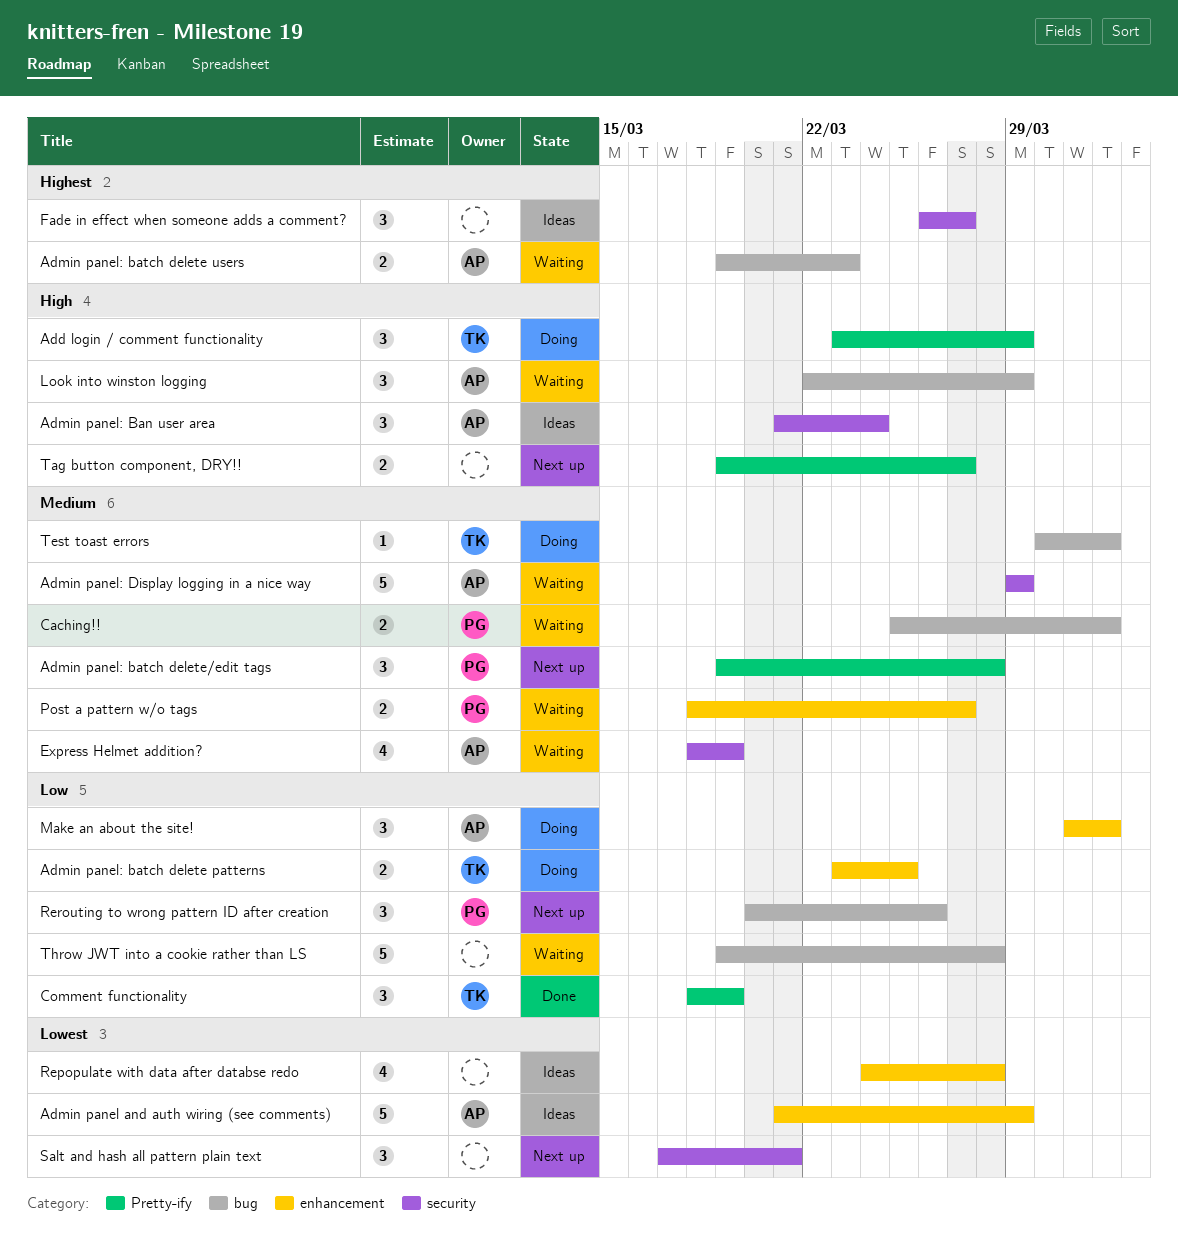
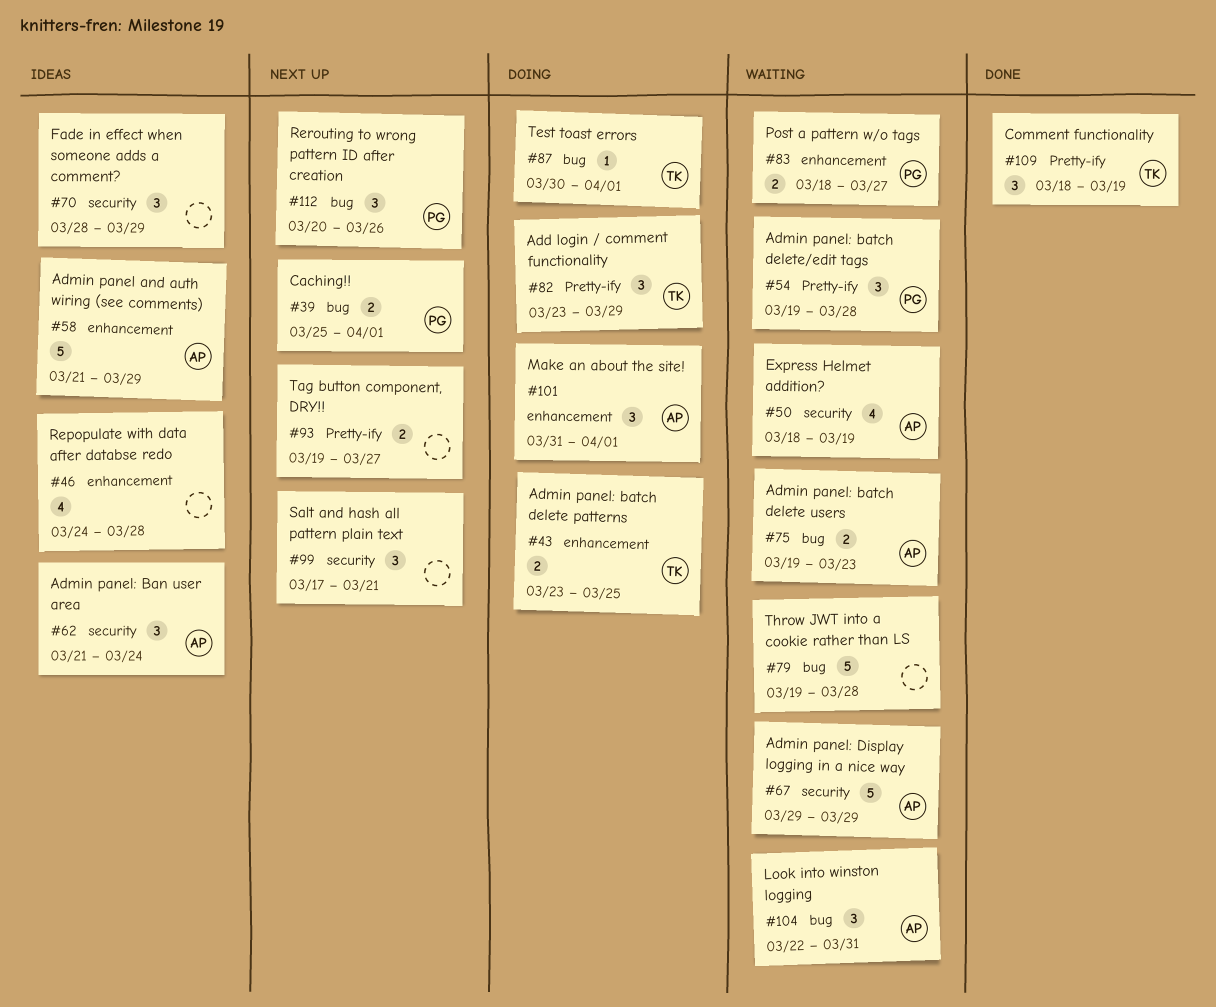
Admin panel: batch delete/edit tags, status: Next up -> Waiting
Caching!!, status: Waiting -> Next up
Fade in effect when someone adds a comment?, start: Mar 26 -> Mar 28
Fade in effect when someone adds a comment?, due: Mar 27 -> Mar 29
Look into winston logging, due: Mar 29 -> Mar 31

